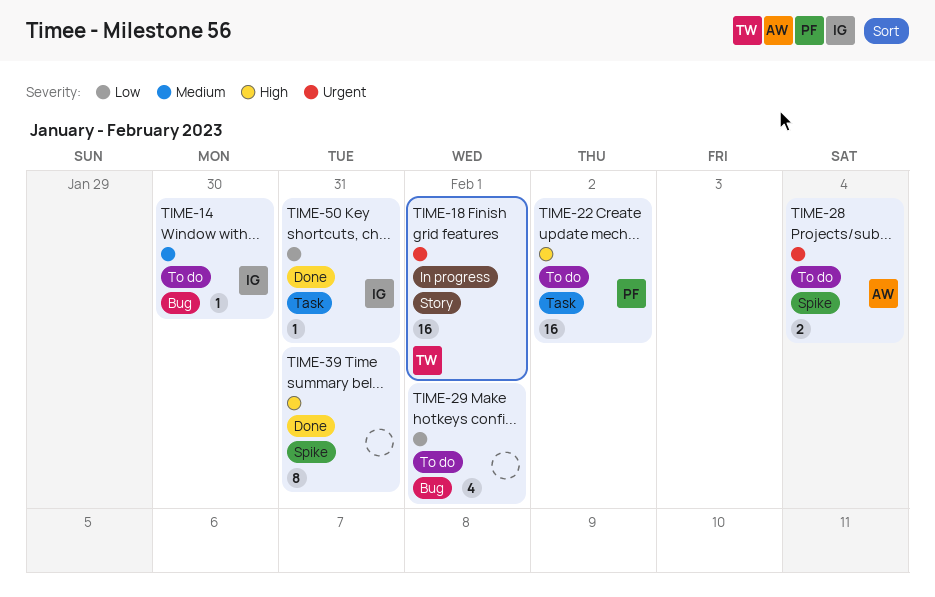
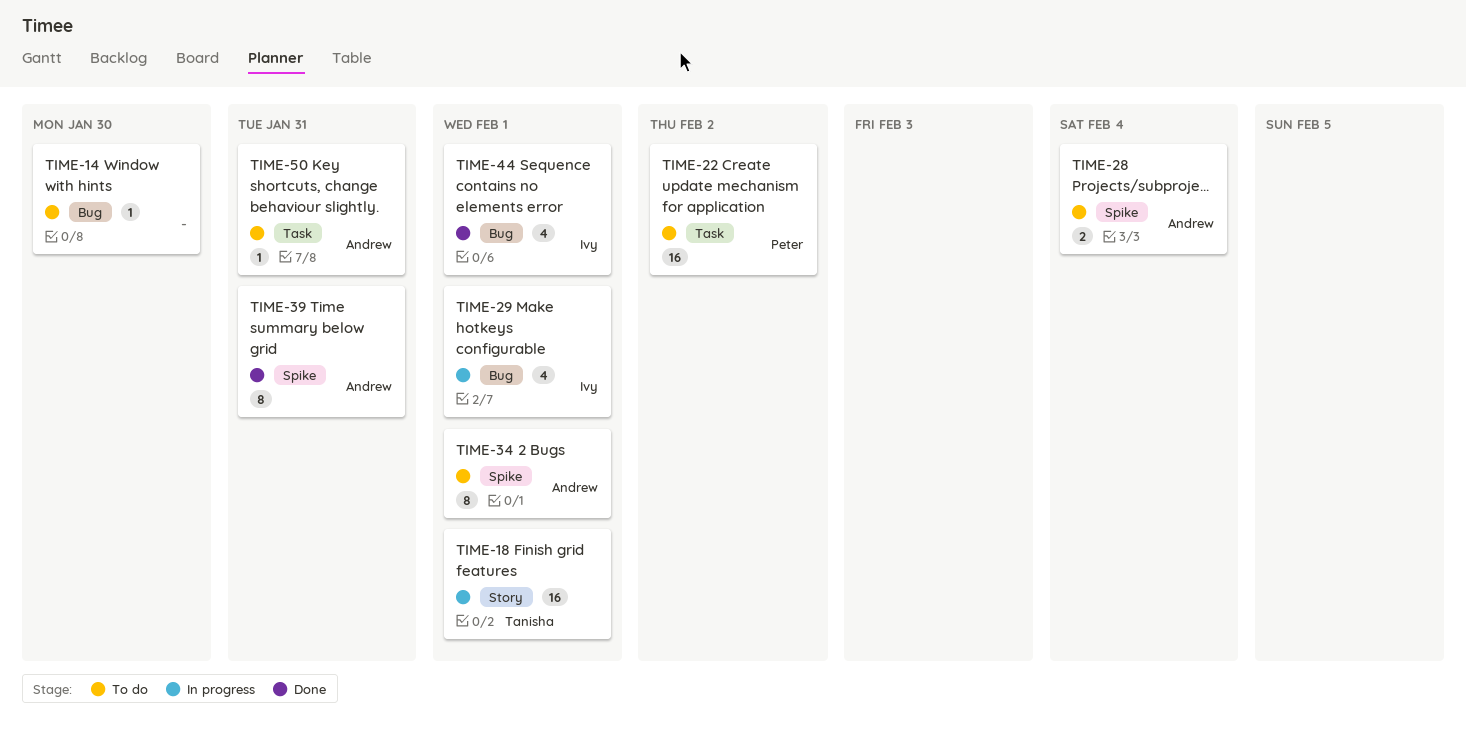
TIME-14, owner: Ivy -> none
TIME-29, status: To do -> In progress
TIME-29, owner: none -> Ivy
TIME-34: none -> present
TIME-39, owner: none -> Andrew
TIME-44: none -> present
TIME-50, status: Done -> To do
TIME-50, owner: Ivy -> Andrew

